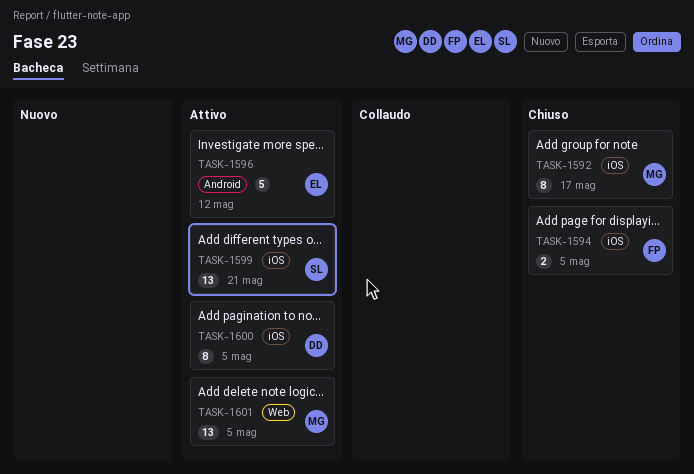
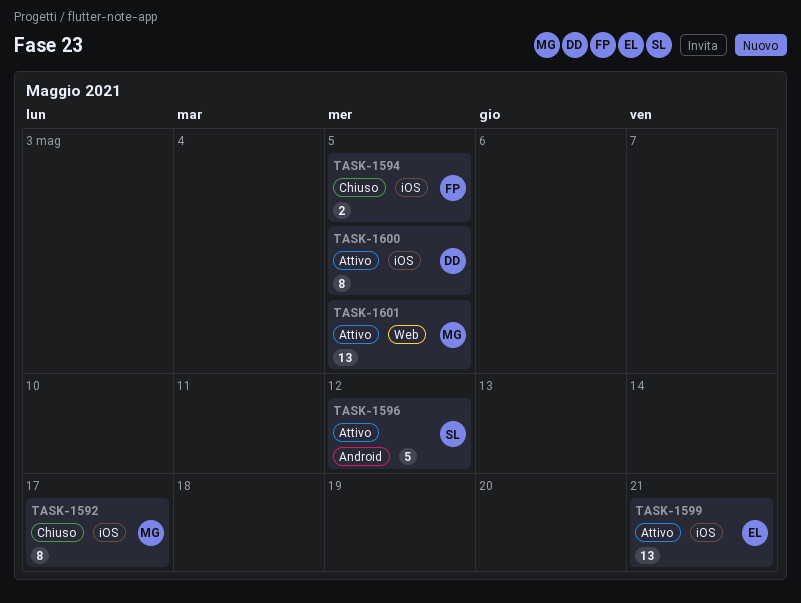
TASK-1596, owner: EL -> SL
TASK-1599, owner: SL -> EL

